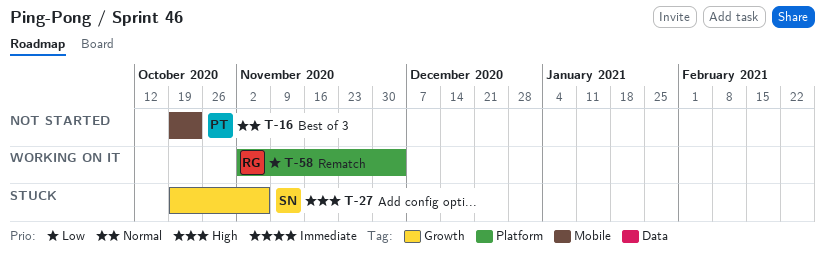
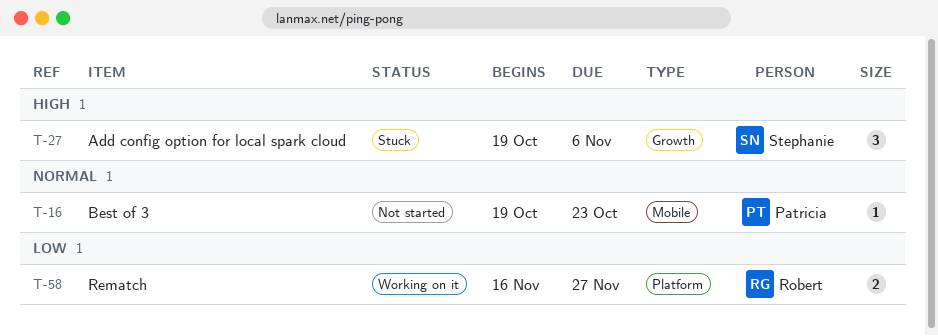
T-58, start: Nov 2 -> Nov 16
T-58, due: Dec 4 -> Nov 27

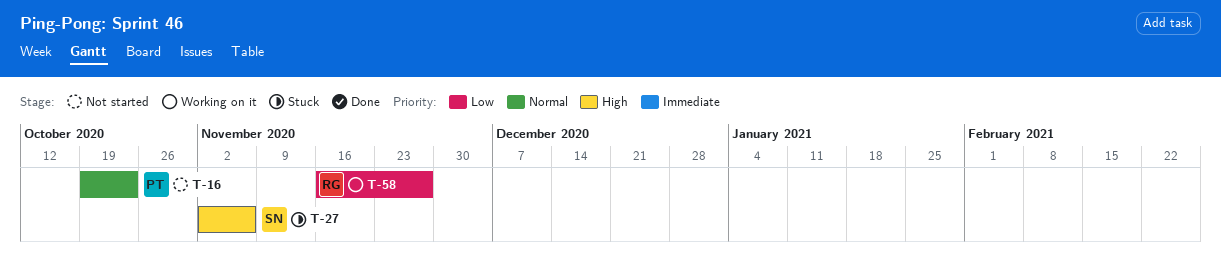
T-27, start: Oct 19 -> Nov 2

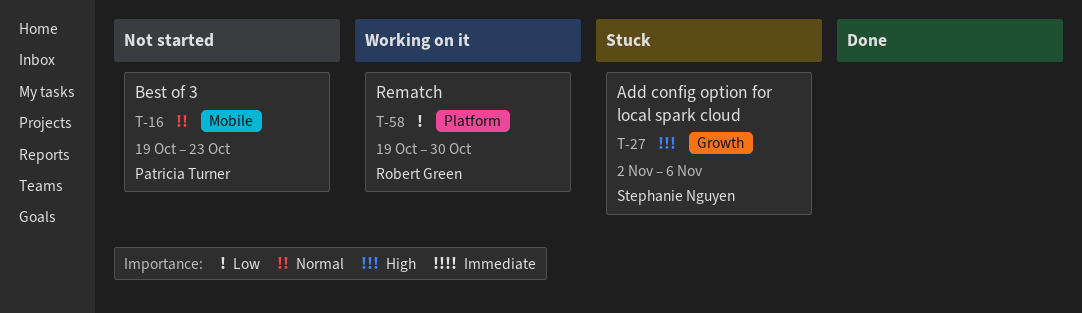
T-58, start: Nov 16 -> Oct 19
T-58, due: Nov 27 -> Oct 30

